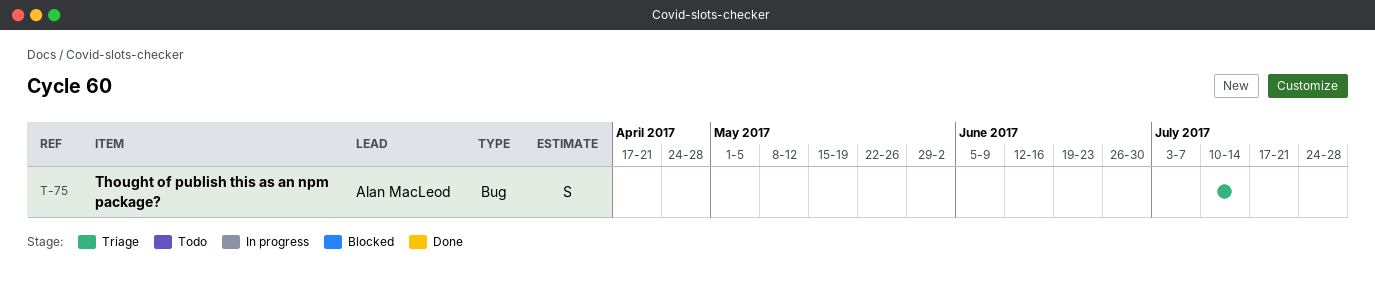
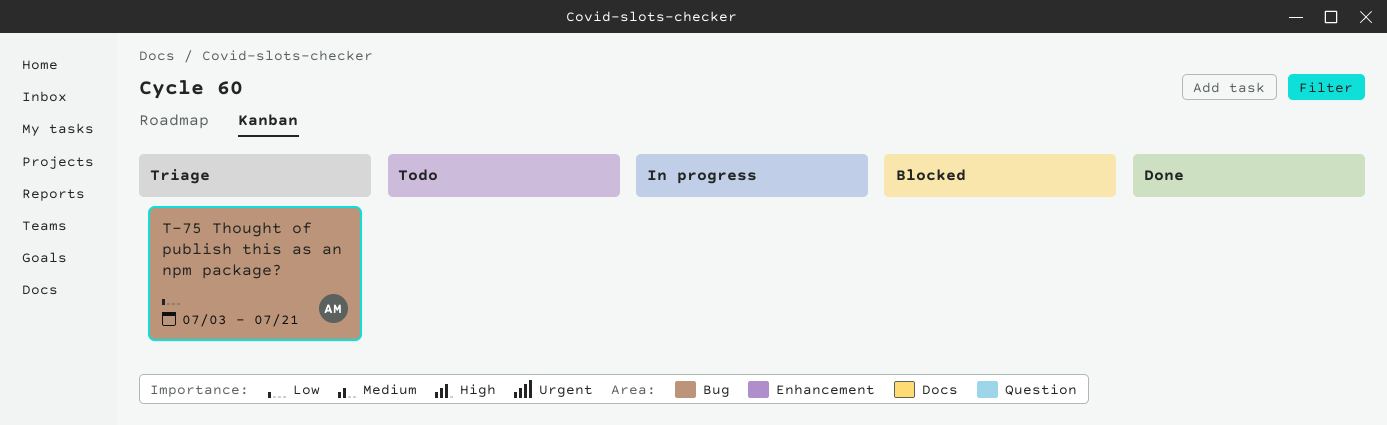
T-75, start: Jul 10 -> Jul 3
T-75, due: Jul 14 -> Jul 21

